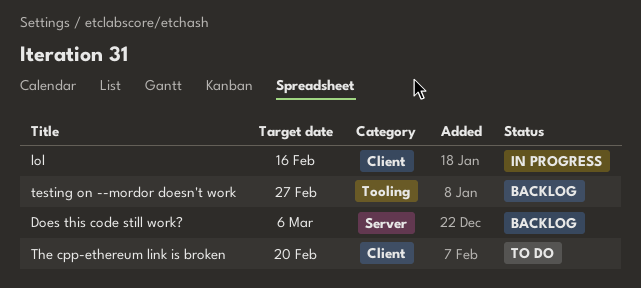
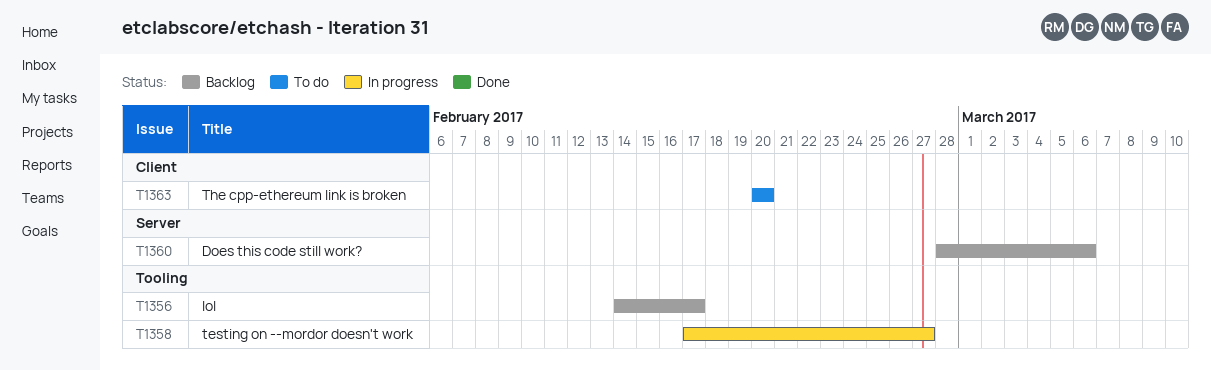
lol, status: In progress -> Backlog
lol, label: Client -> Tooling
lol, due: Feb 16 -> Feb 17
testing on --mordor doesn't work, status: Backlog -> In progress

